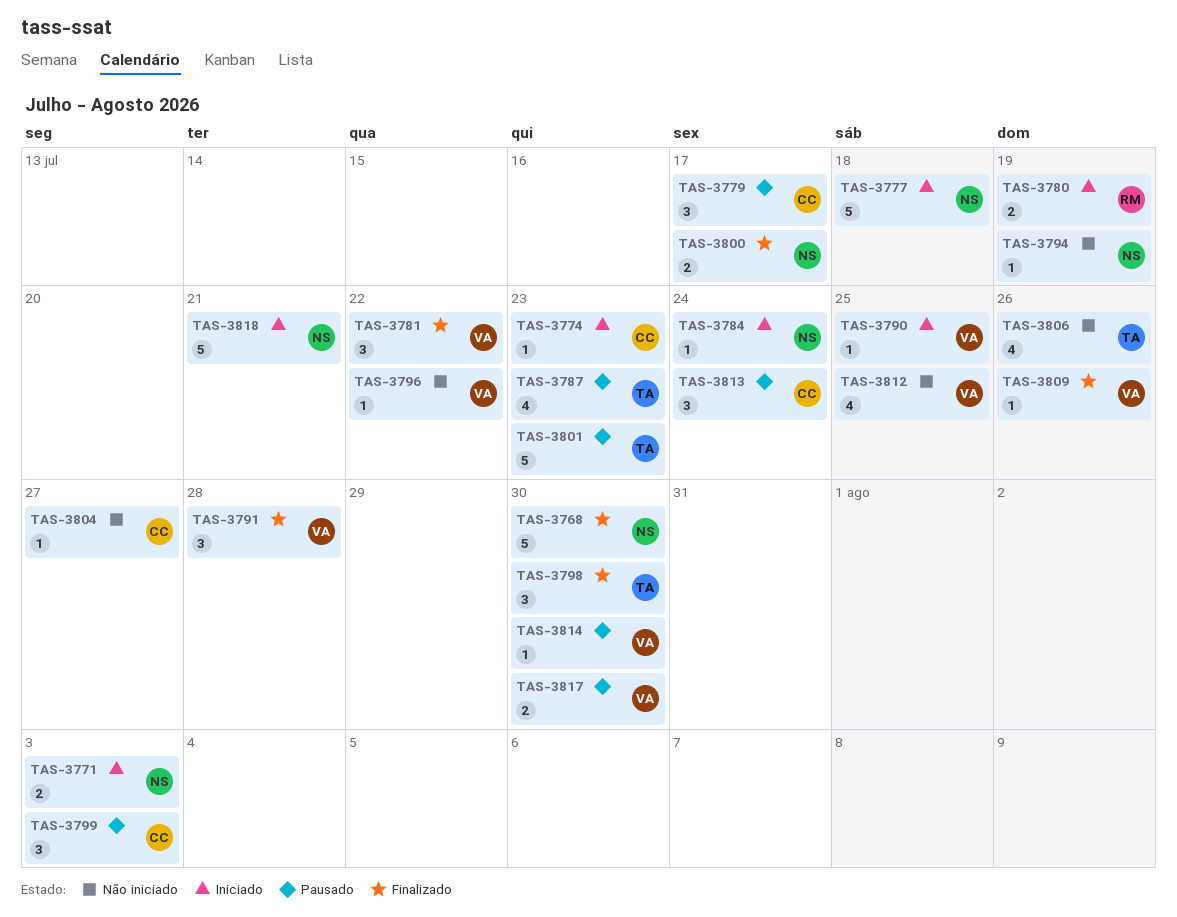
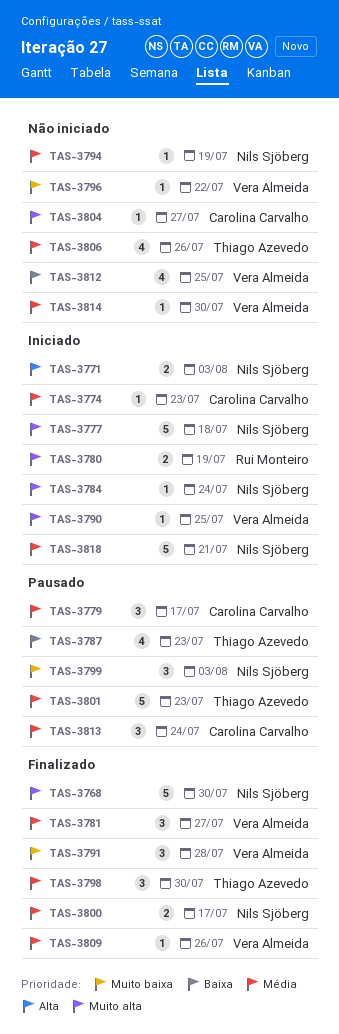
TAS-3781, due: Jul 22 -> Jul 27
TAS-3799, owner: Carolina Carvalho -> Nils Sjöberg
TAS-3814, status: Pausado -> Não iniciado
TAS-3817: present -> none

